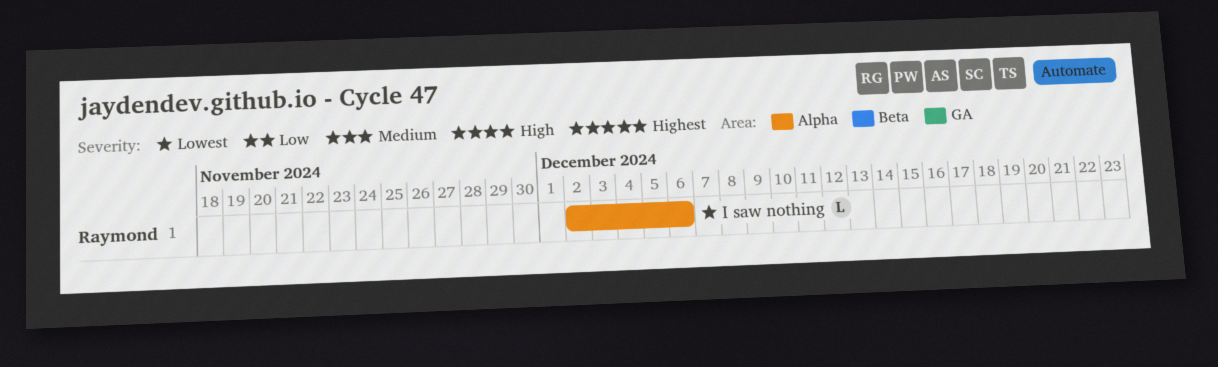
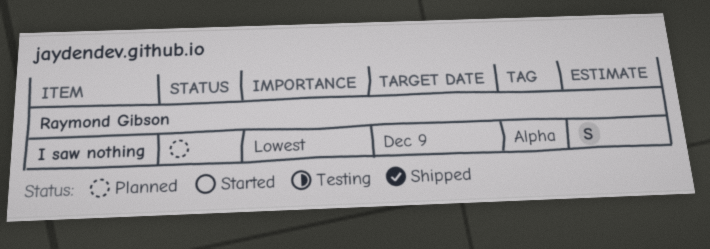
I saw nothing, estimate: L -> S
I saw nothing, due: Dec 6 -> Dec 9

